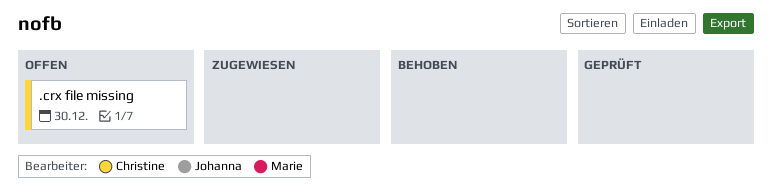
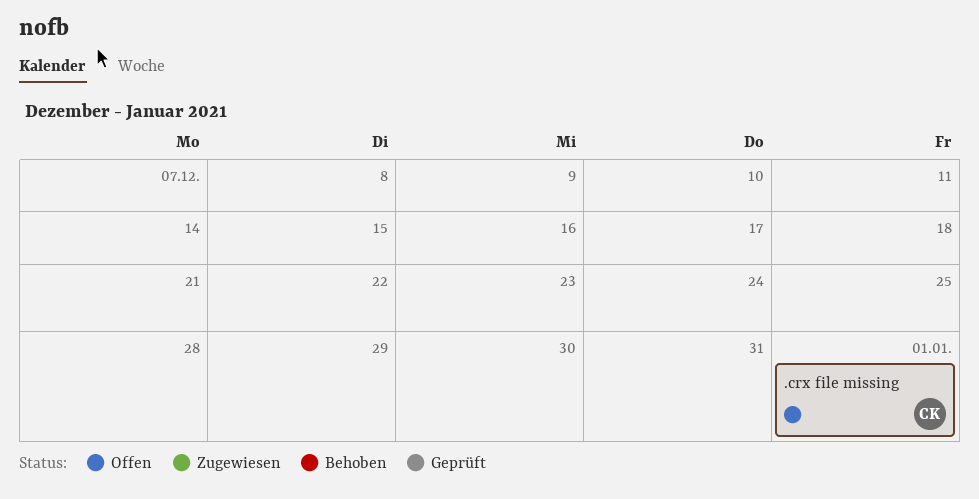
.crx file missing, due: Dec 30 -> Jan 1

